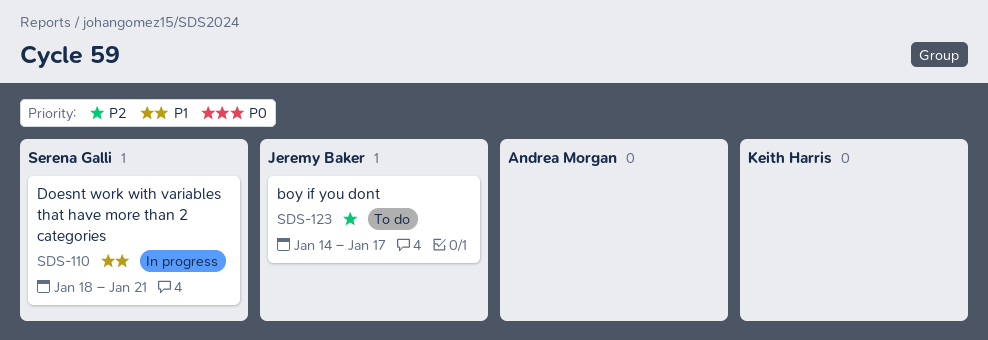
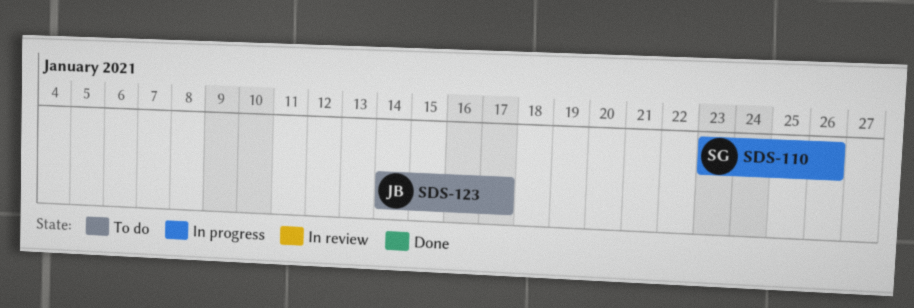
SDS-110, start: Jan 18 -> Jan 23
SDS-110, due: Jan 21 -> Jan 26

